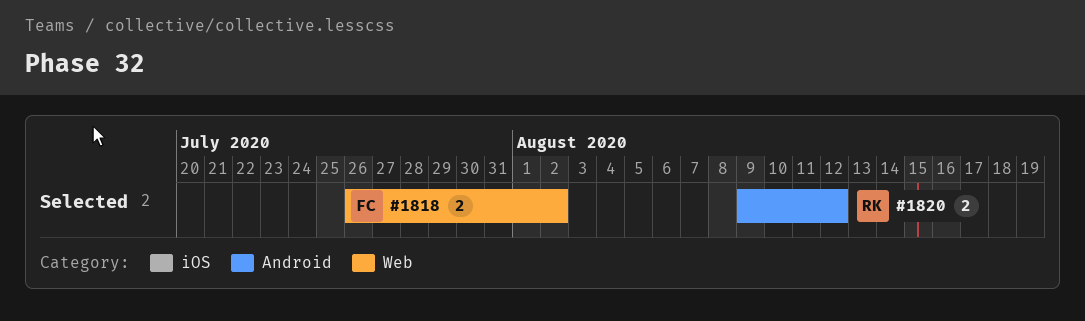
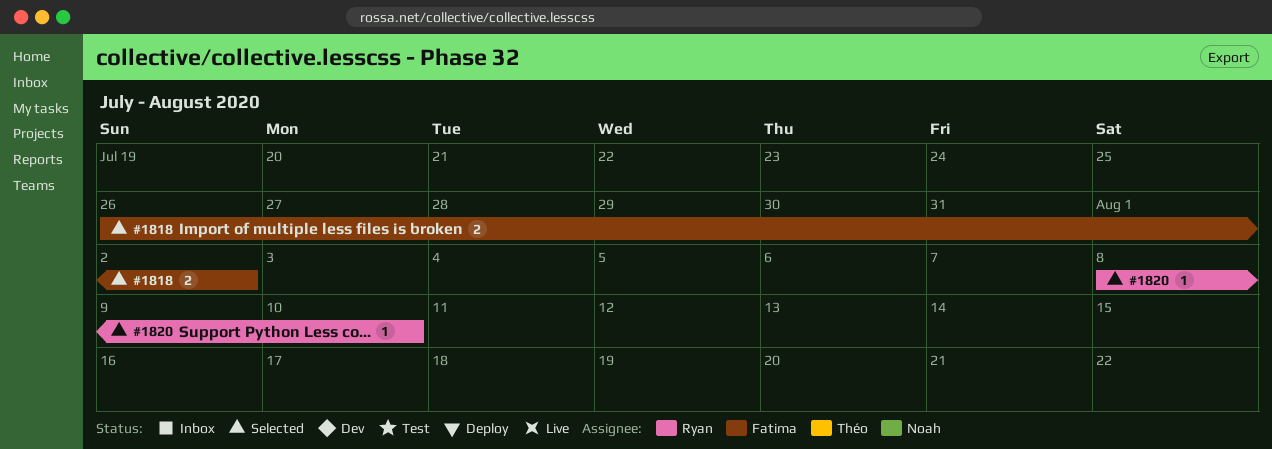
#1820, estimate: 2 -> 1
#1820, start: Aug 9 -> Aug 8
#1820, due: Aug 12 -> Aug 10

